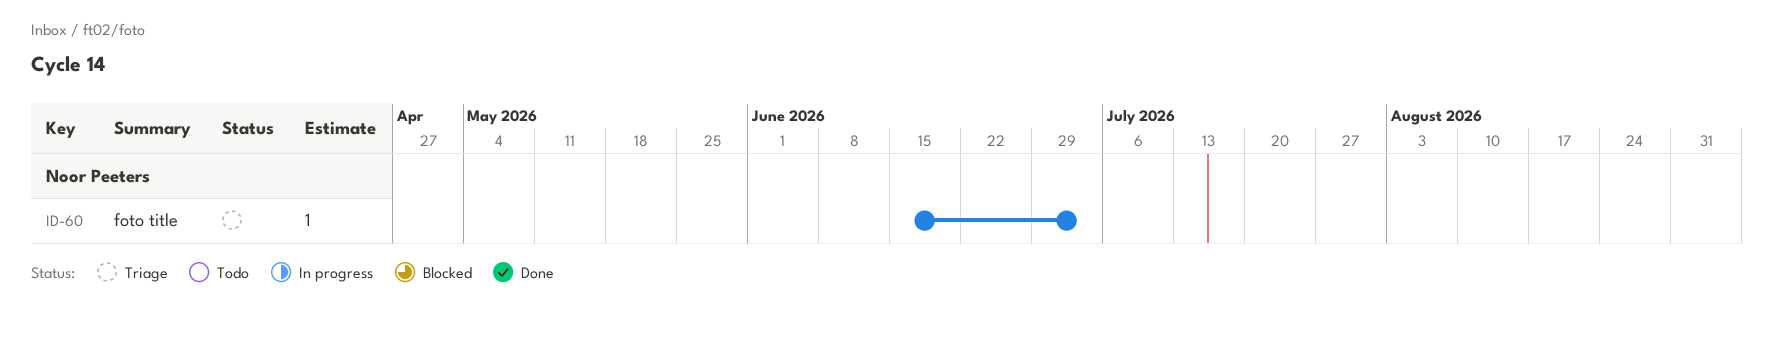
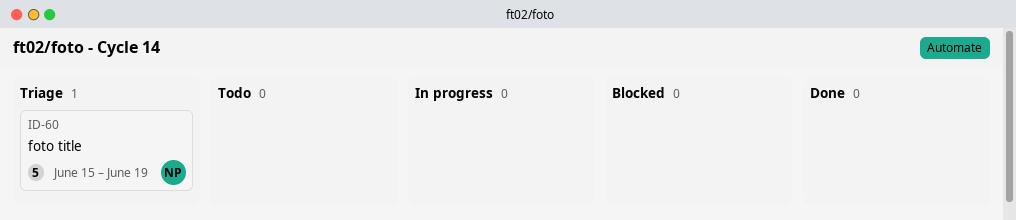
ID-60, estimate: 1 -> 5
ID-60, due: Jul 3 -> Jun 19

